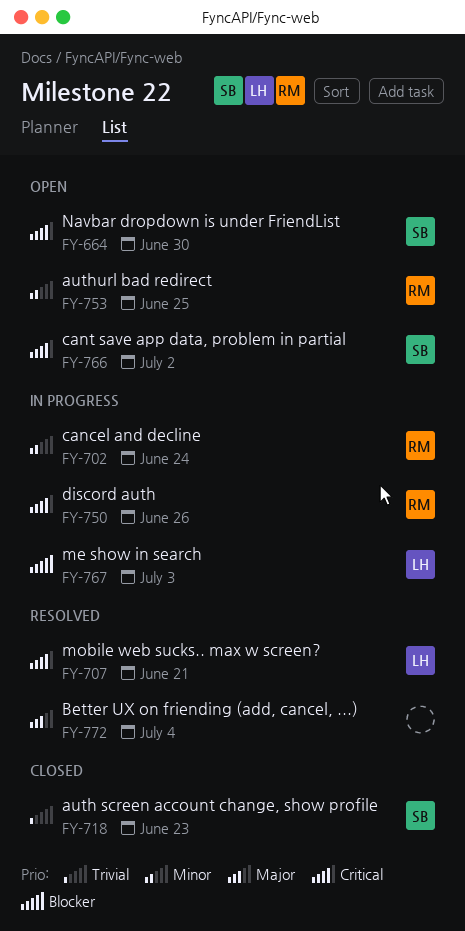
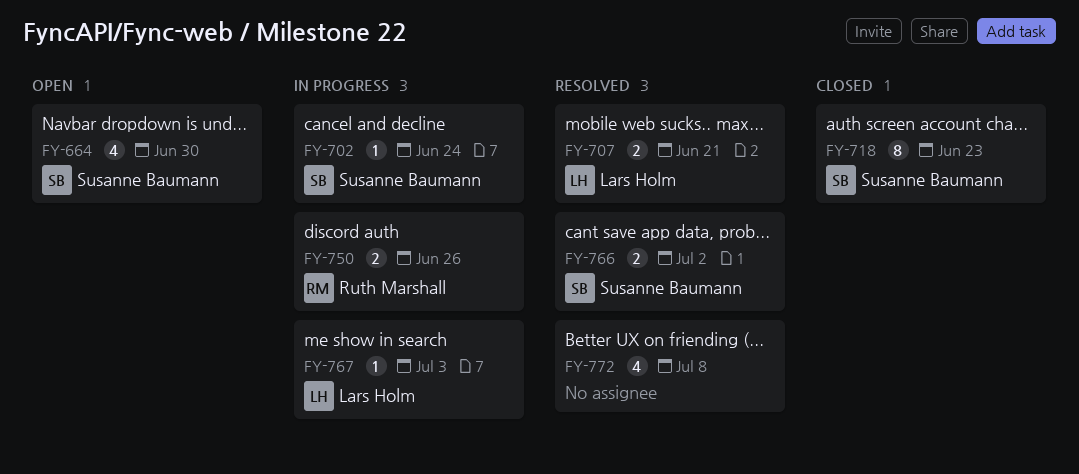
FY-702, owner: Ruth Marshall -> Susanne Baumann
FY-753: present -> none
FY-766, status: Open -> Resolved
FY-772, due: Jul 4 -> Jul 8

